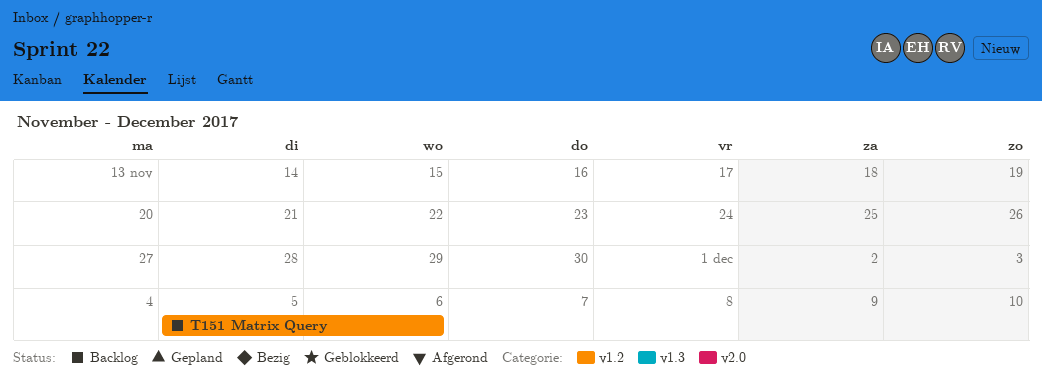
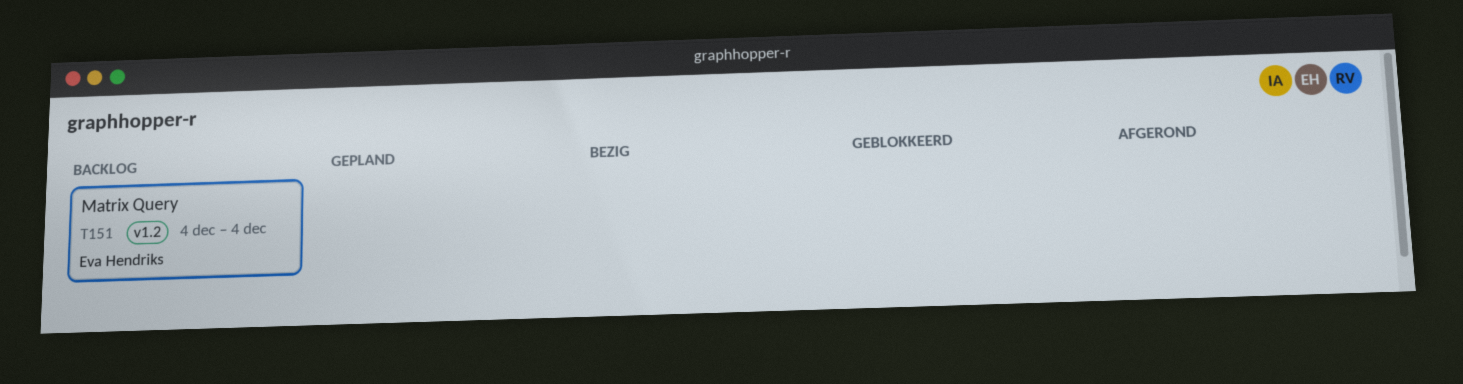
T151, start: Dec 5 -> Dec 4
T151, due: Dec 6 -> Dec 4

